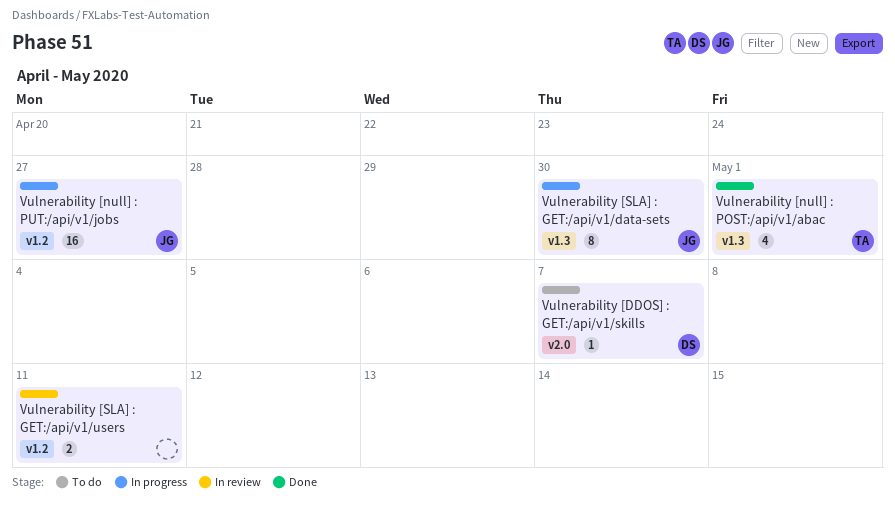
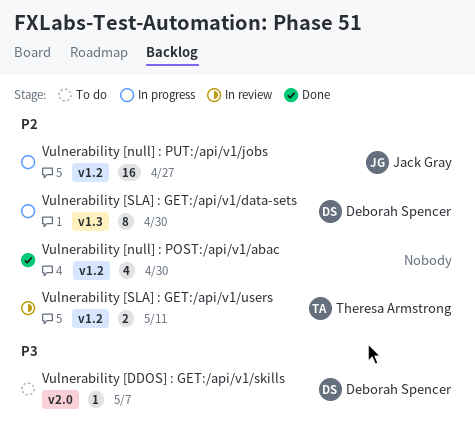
Vulnerability [null] : POST:/api/v1/abac, owner: Theresa Armstrong -> none
Vulnerability [null] : POST:/api/v1/abac, label: v1.3 -> v1.2
Vulnerability [null] : POST:/api/v1/abac, due: May 1 -> Apr 30
Vulnerability [SLA] : GET:/api/v1/data-sets, owner: Jack Gray -> Deborah Spencer
Vulnerability [SLA] : GET:/api/v1/users, owner: none -> Theresa Armstrong

